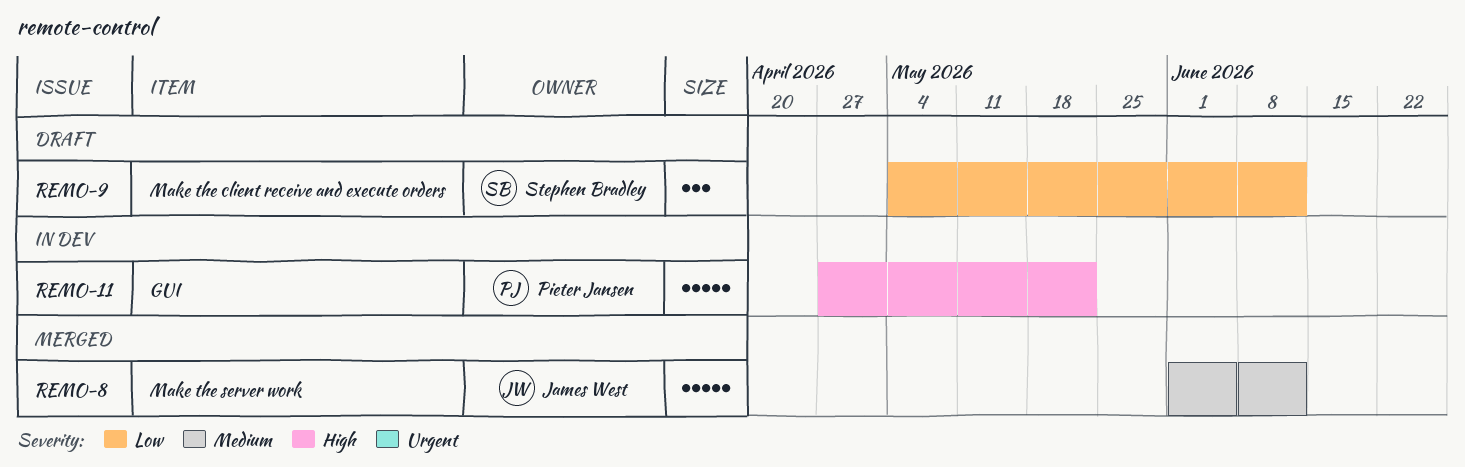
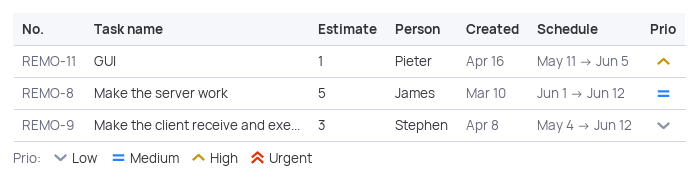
REMO-11, estimate: 5 -> 1
REMO-11, start: Apr 27 -> May 11
REMO-11, due: May 22 -> Jun 5

